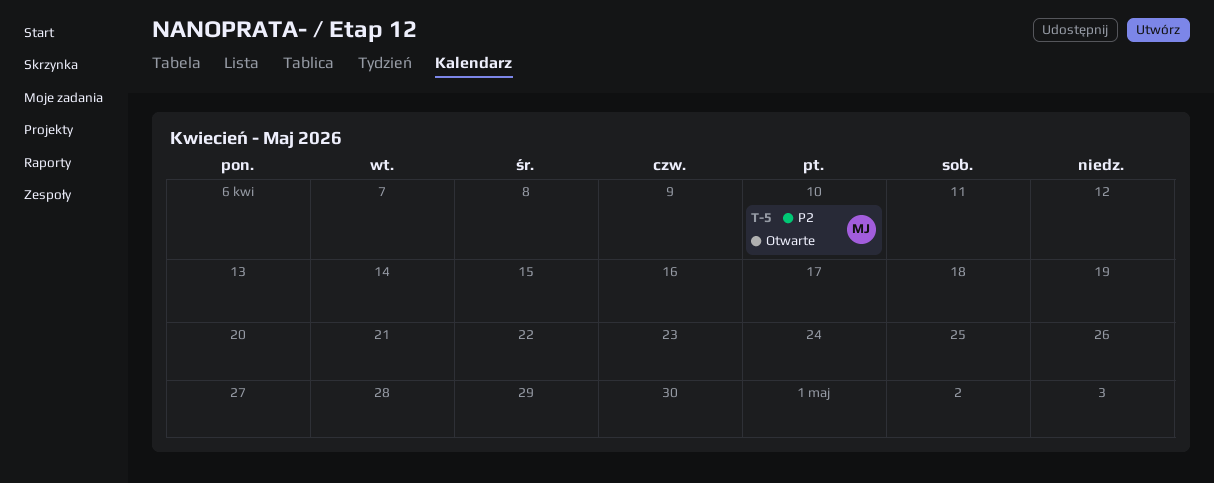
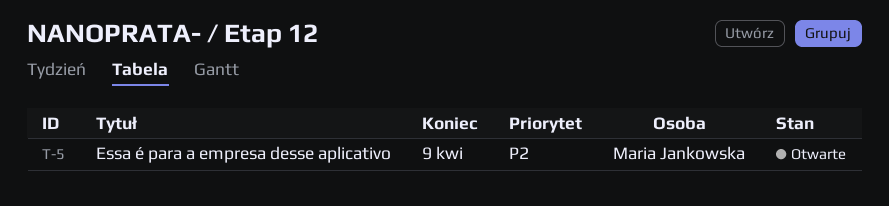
T-5, due: Apr 10 -> Apr 9

